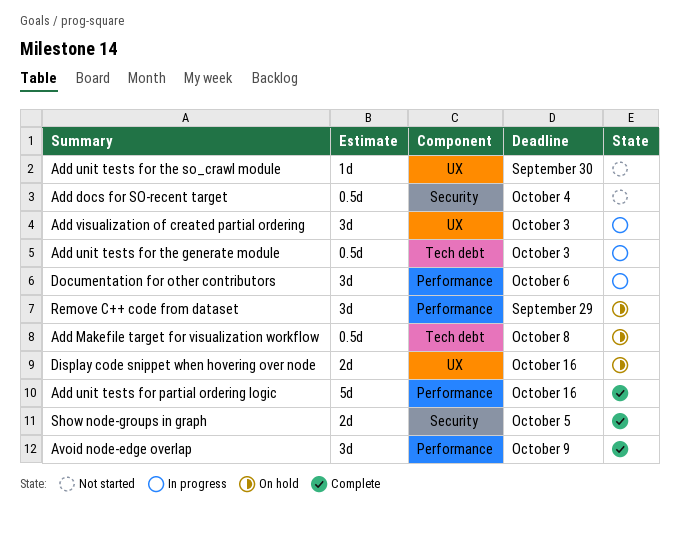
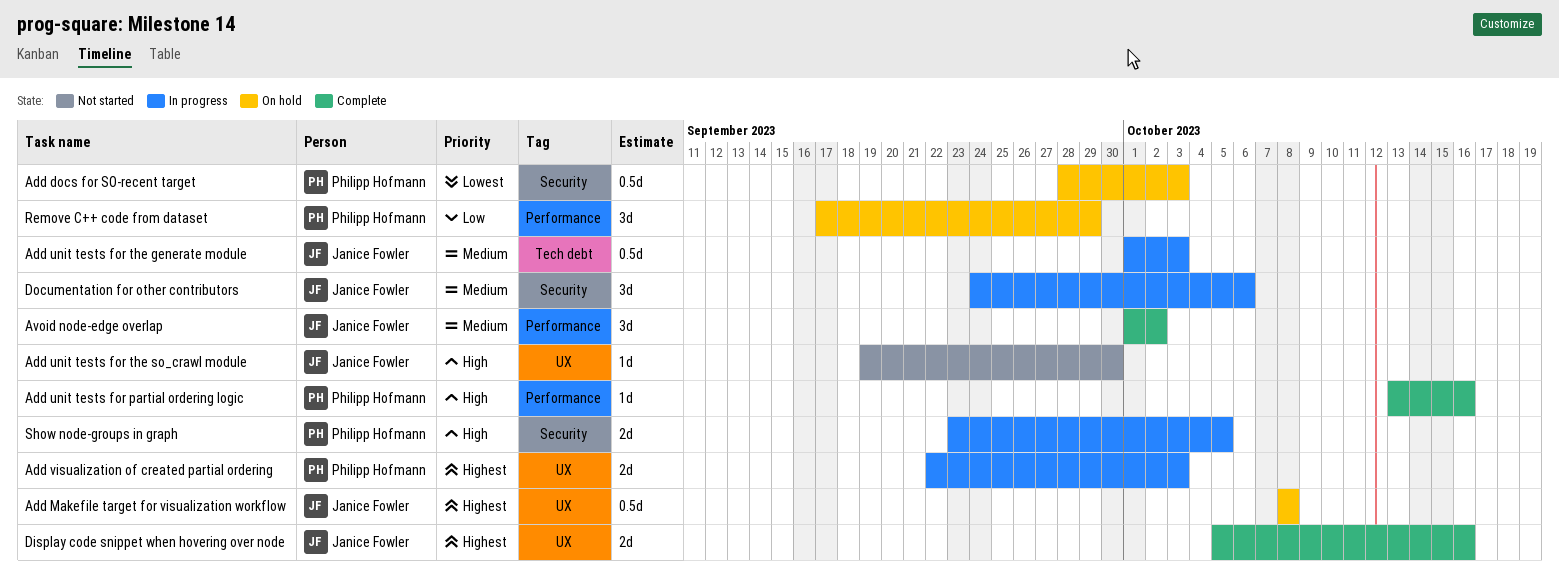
Add docs for SO-recent target, status: Not started -> On hold
Add docs for SO-recent target, due: Oct 4 -> Oct 3
Add Makefile target for visualization workflow, label: Tech debt -> UX
Add unit tests for partial ordering logic, estimate: 5d -> 1d
Add visualization of created partial ordering, estimate: 3d -> 2d
Avoid node-edge overlap, due: Oct 9 -> Oct 2
Display code snippet when hovering over node, status: On hold -> Complete
Documentation for other contributors, label: Performance -> Security
Show node-groups in graph, status: Complete -> In progress

